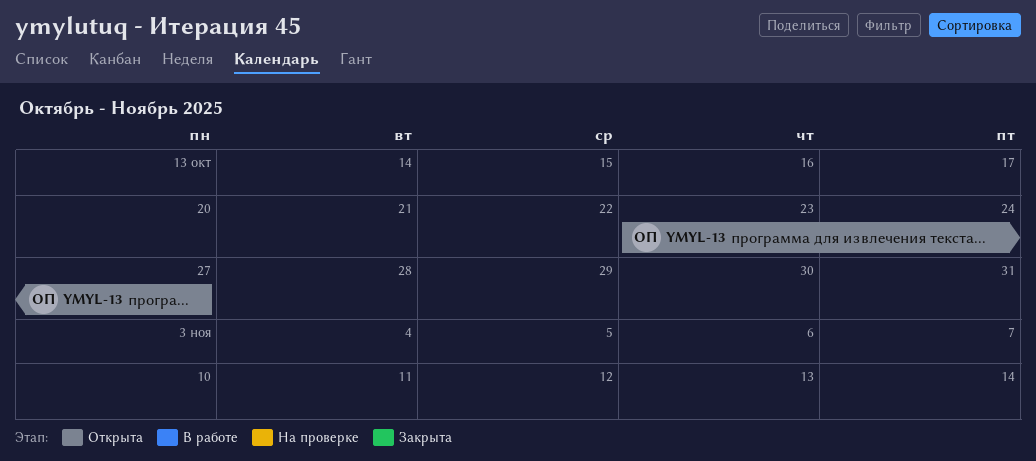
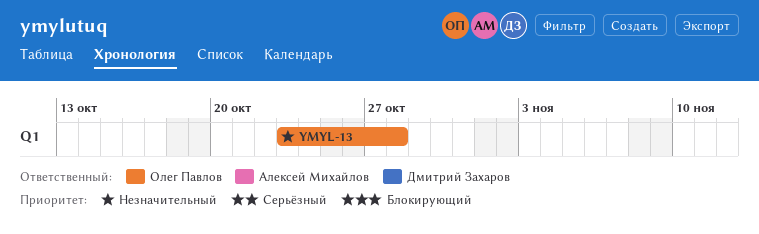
YMYL-13, due: Oct 27 -> Oct 28

